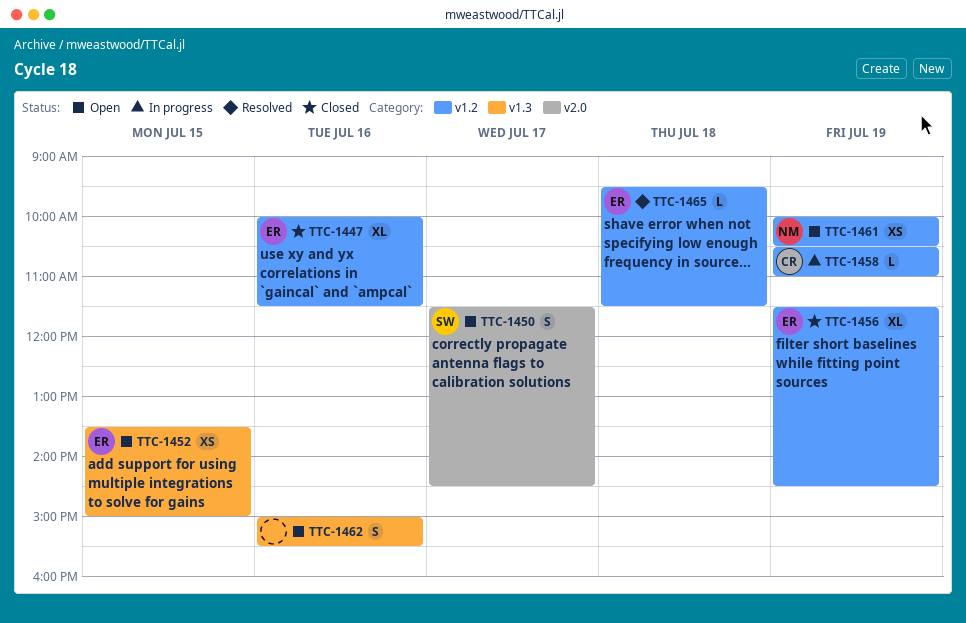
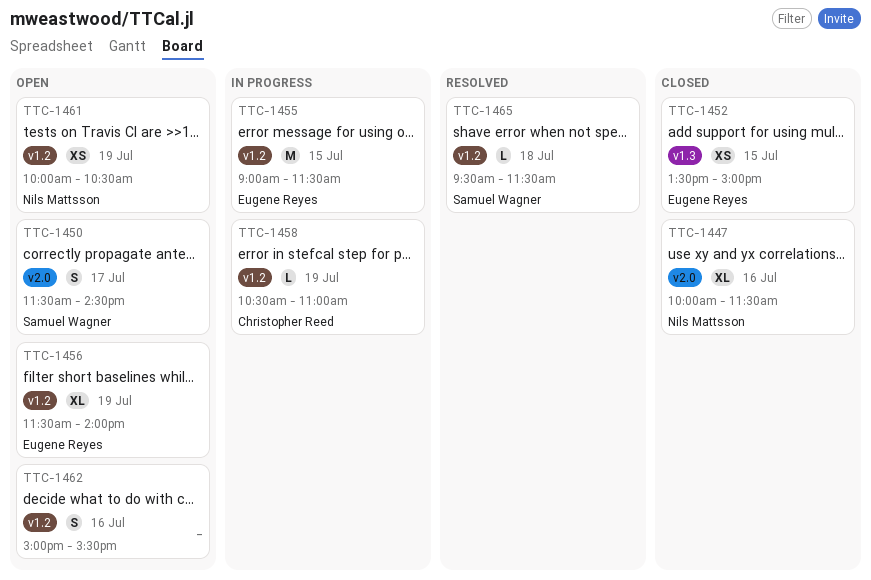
TTC-1447, owner: Eugene Reyes -> Nils Mattsson
TTC-1447, label: v1.2 -> v2.0
TTC-1452, status: Open -> Closed
TTC-1455: none -> present
TTC-1456, status: Closed -> Open
TTC-1456, ends: 14:30 -> 14:00
TTC-1462, label: v1.3 -> v1.2
TTC-1465, owner: Eugene Reyes -> Samuel Wagner

